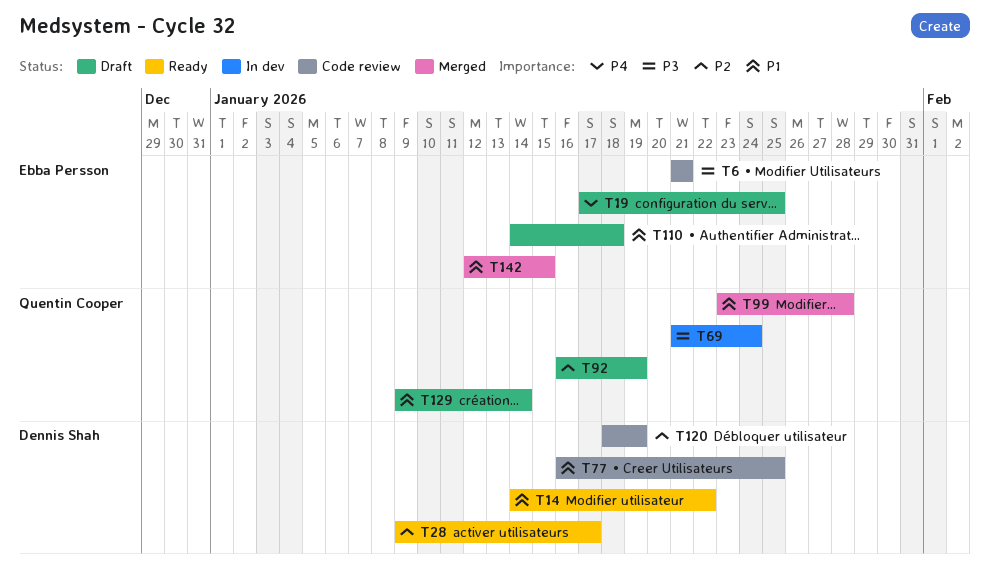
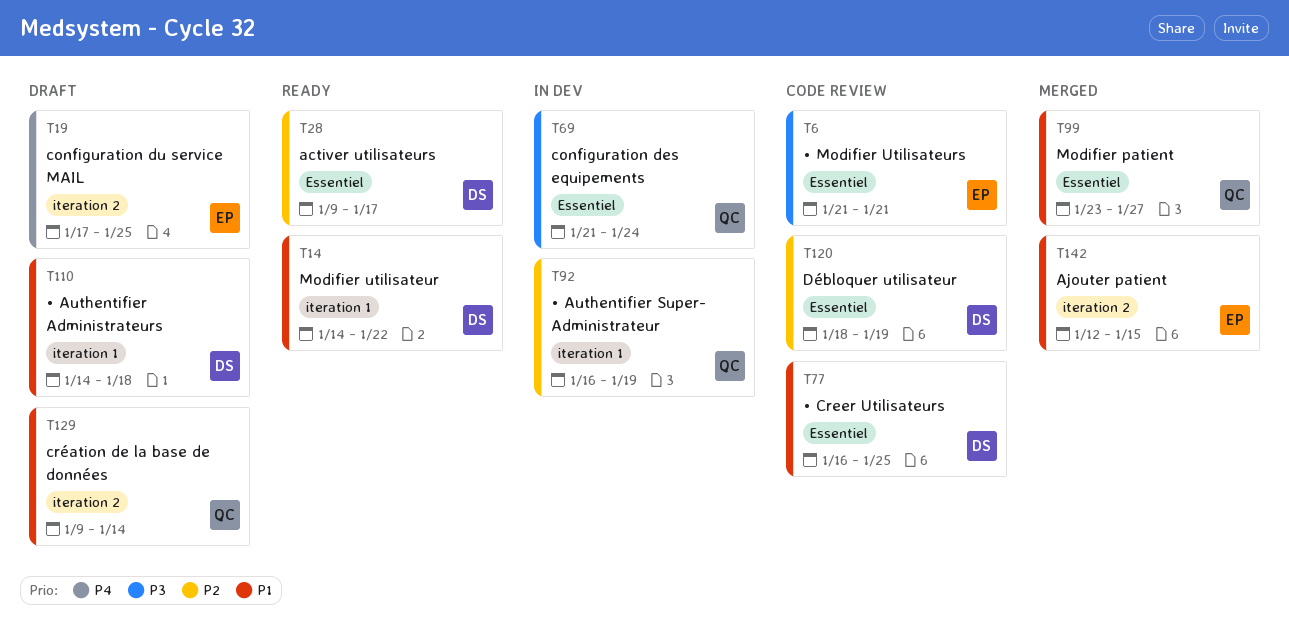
T92, status: Draft -> In dev
T99, due: Jan 28 -> Jan 27
T110, owner: Ebba Persson -> Dennis Shah

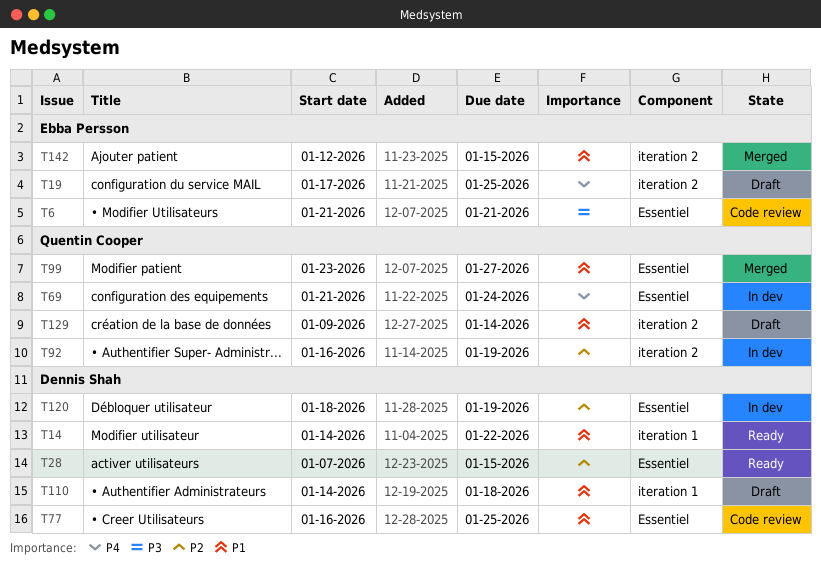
T28, start: Jan 9 -> Jan 7
T28, due: Jan 17 -> Jan 15
T69, priority: P3 -> P4
T92, label: iteration 1 -> iteration 2
T120, status: Code review -> In dev

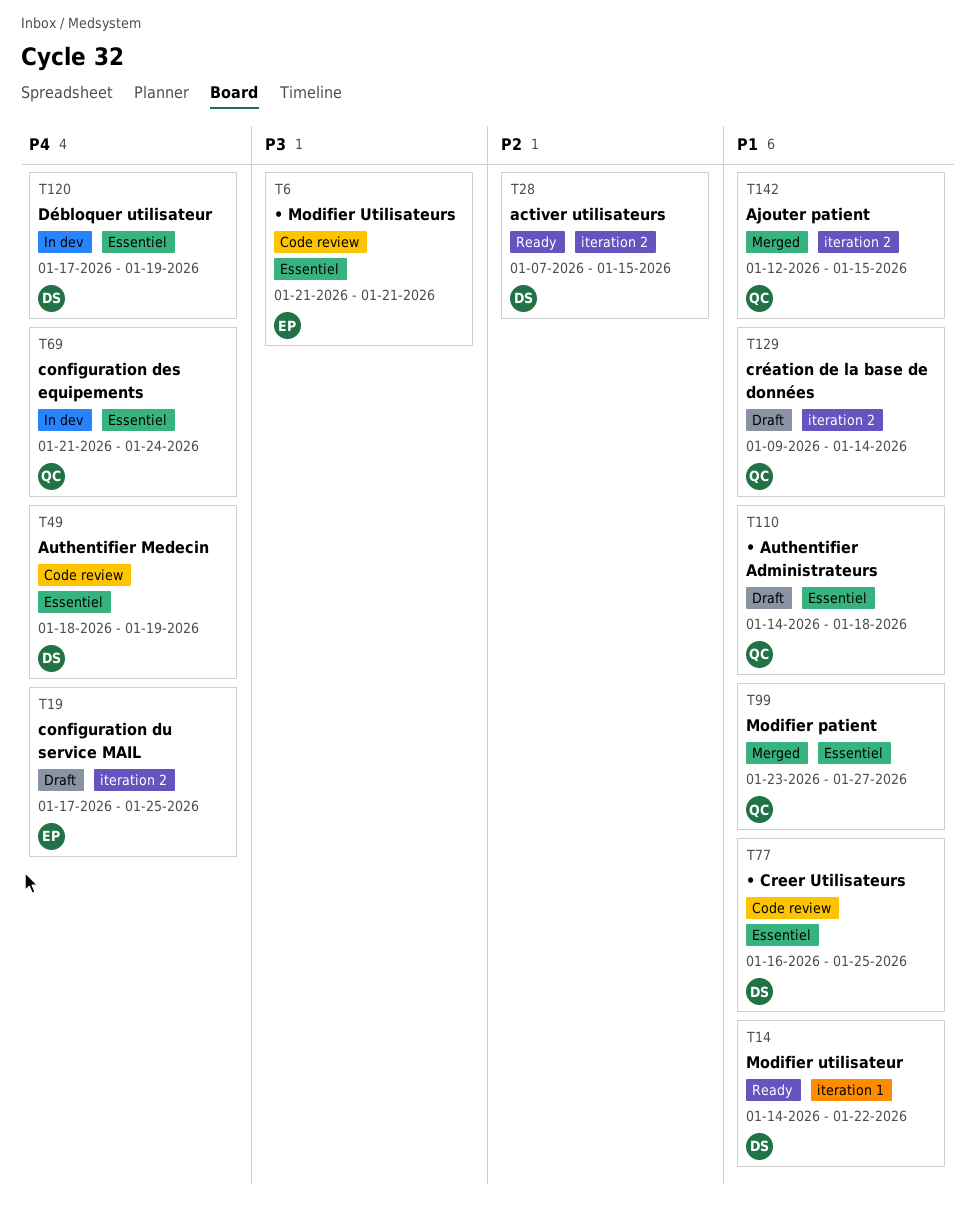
T28, label: Essentiel -> iteration 2
T49: none -> present
T92: present -> none
T110, owner: Dennis Shah -> Quentin Cooper
T110, label: iteration 1 -> Essentiel
T120, priority: P2 -> P4
T120, start: Jan 18 -> Jan 17
T142, owner: Ebba Persson -> Quentin Cooper

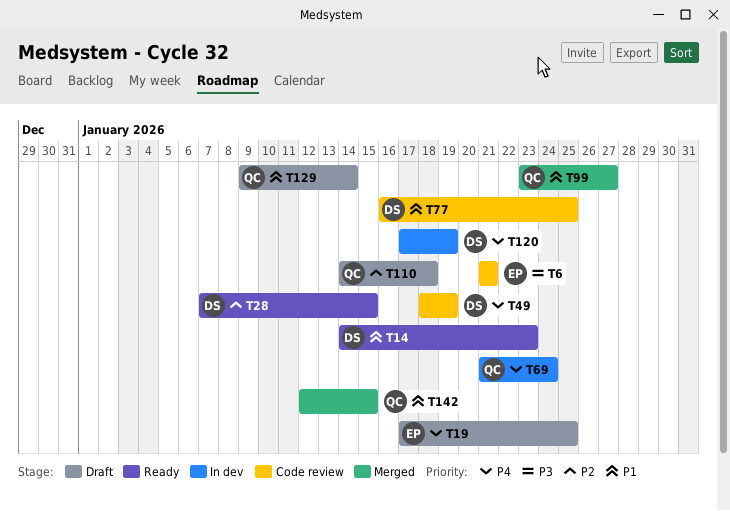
T14, due: Jan 22 -> Jan 23
T110, priority: P1 -> P2

